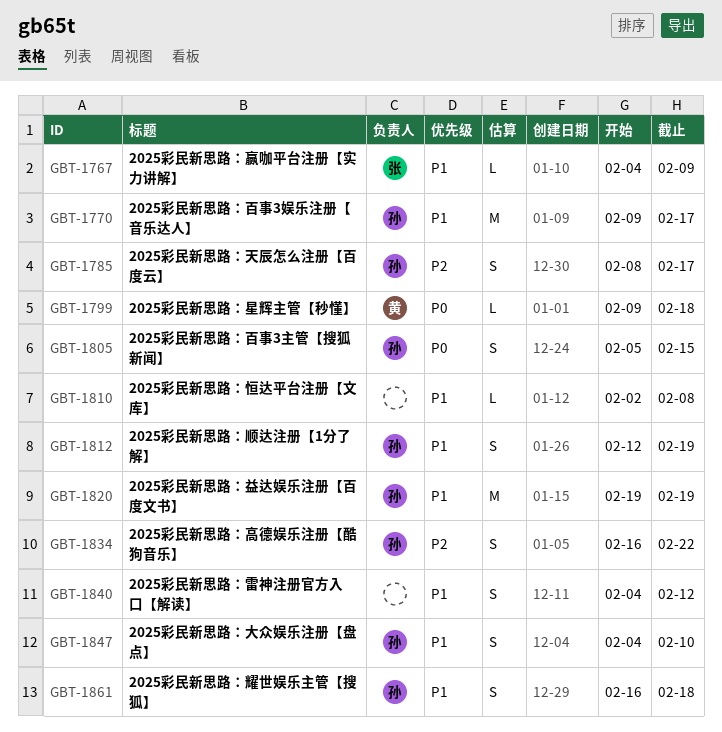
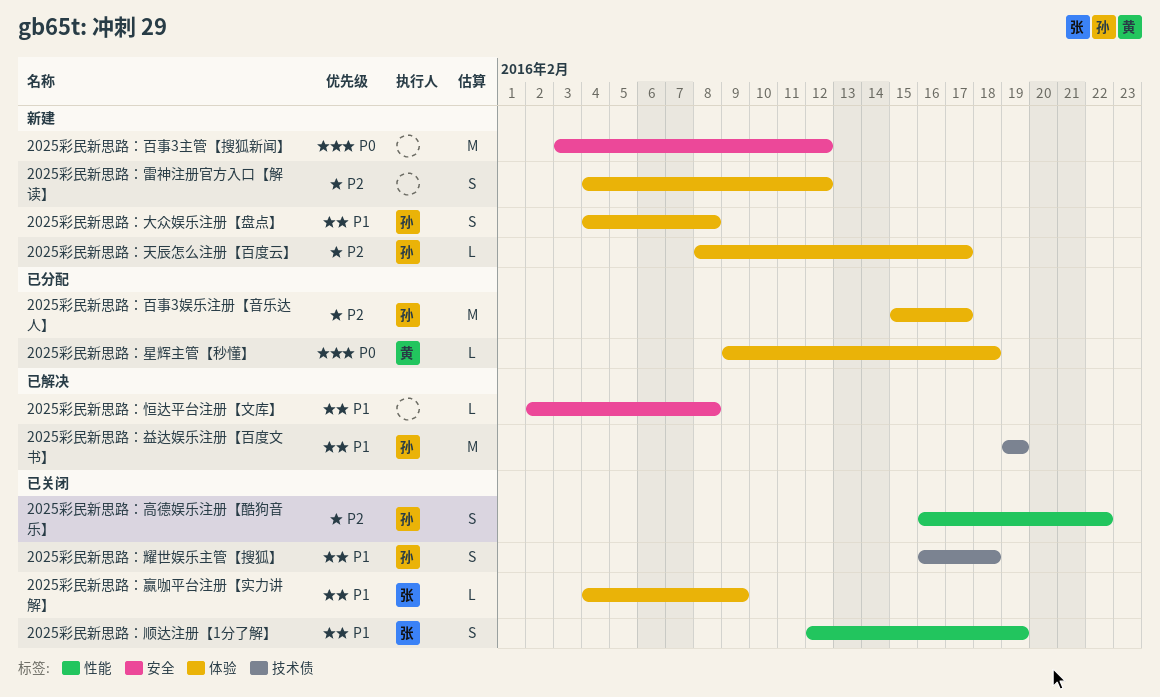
2025彩民新思路：大众娱乐注册【盘点】, due: Feb 10 -> Feb 8
2025彩民新思路：天辰怎么注册【百度云】, estimate: S -> L
2025彩民新思路：百事3主管【搜狐新闻】, owner: 孙 -> none
2025彩民新思路：百事3主管【搜狐新闻】, estimate: S -> M
2025彩民新思路：百事3主管【搜狐新闻】, start: Feb 5 -> Feb 3
2025彩民新思路：百事3主管【搜狐新闻】, due: Feb 15 -> Feb 12
2025彩民新思路：百事3娱乐注册【音乐达人】, priority: P1 -> P2
2025彩民新思路：百事3娱乐注册【音乐达人】, start: Feb 9 -> Feb 15
2025彩民新思路：雷神注册官方入口【解读】, priority: P1 -> P2
2025彩民新思路：顺达注册【1分了解】, owner: 孙 -> 张

